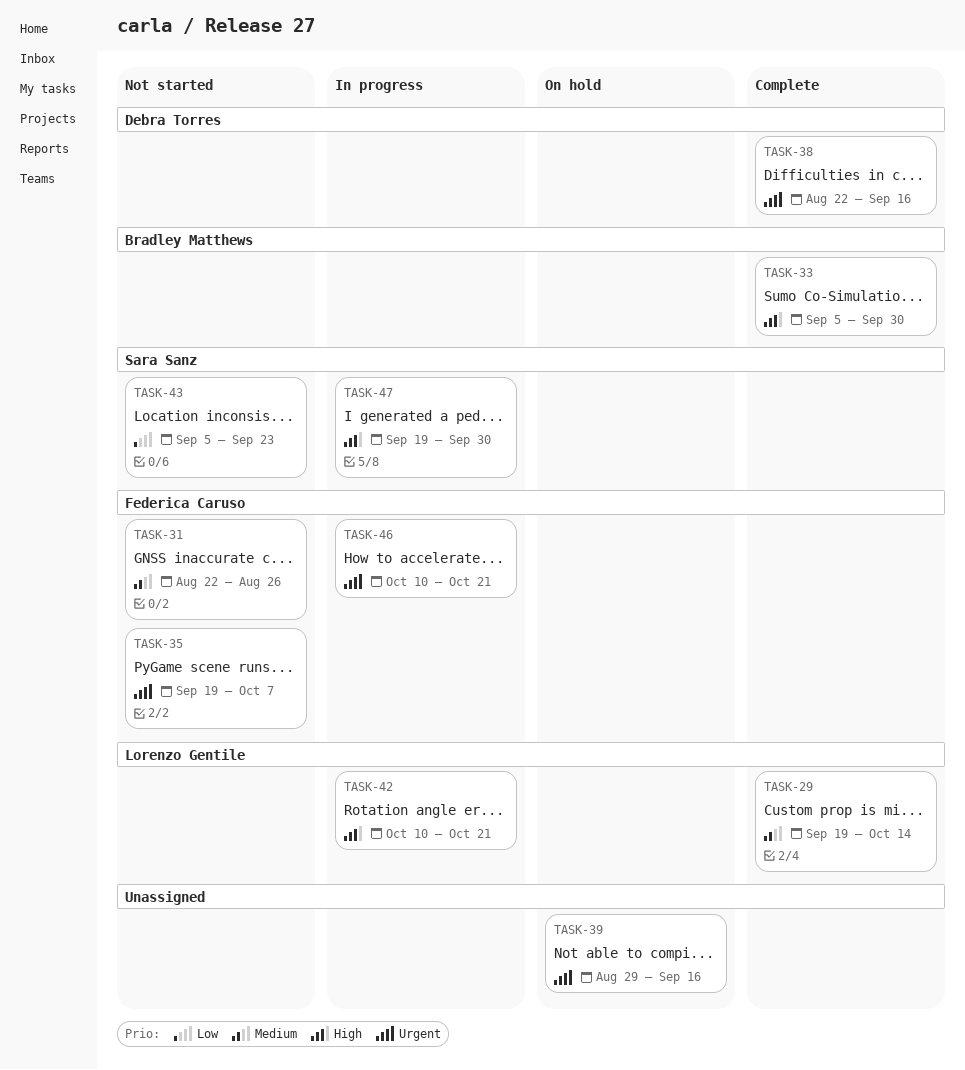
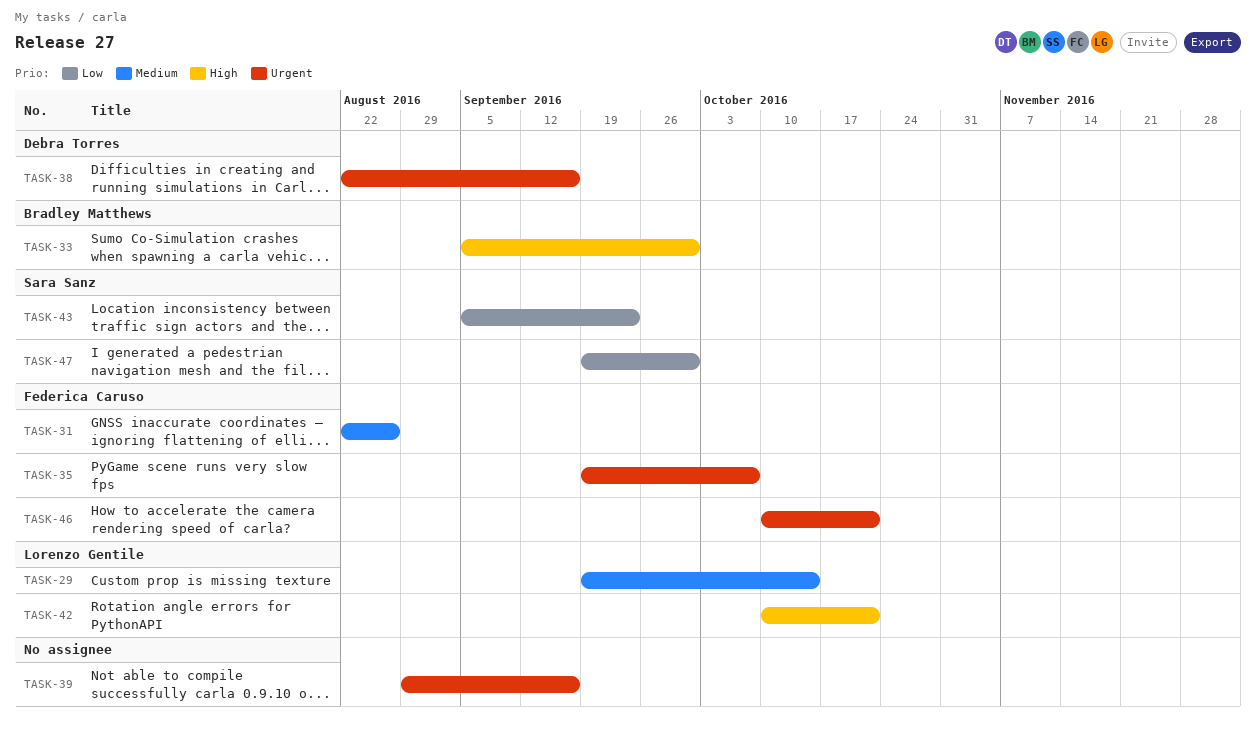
TASK-47, priority: High -> Low

